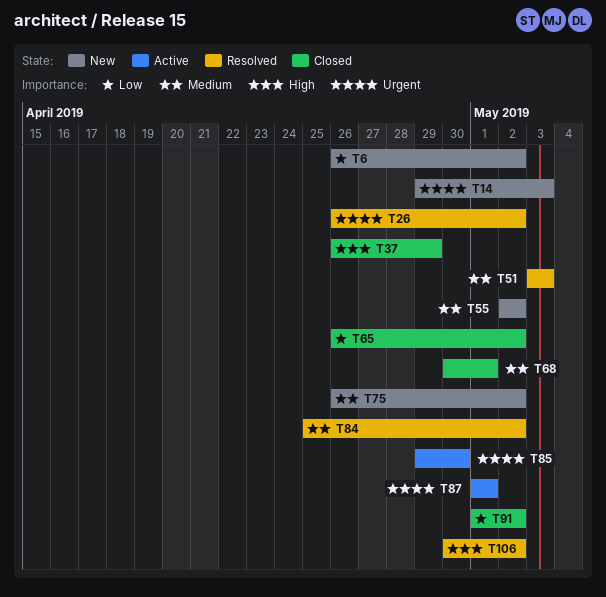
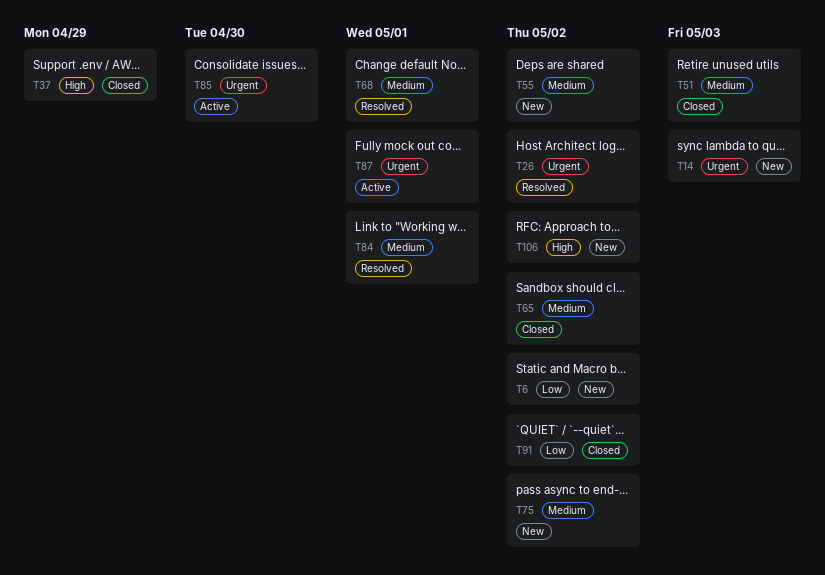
T51, status: Resolved -> Closed
T65, priority: Low -> Medium
T68, status: Closed -> Resolved
T84, due: May 2 -> May 1
T106, status: Resolved -> New

